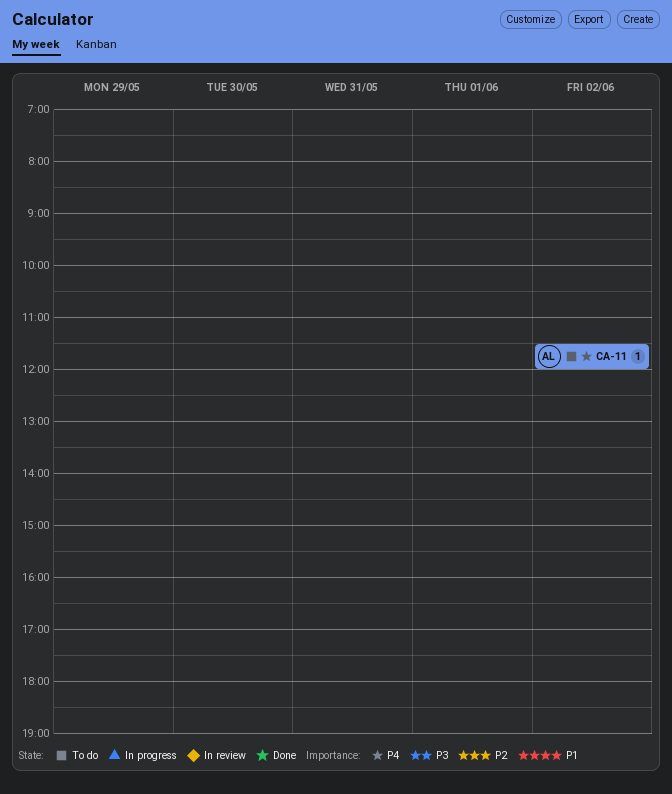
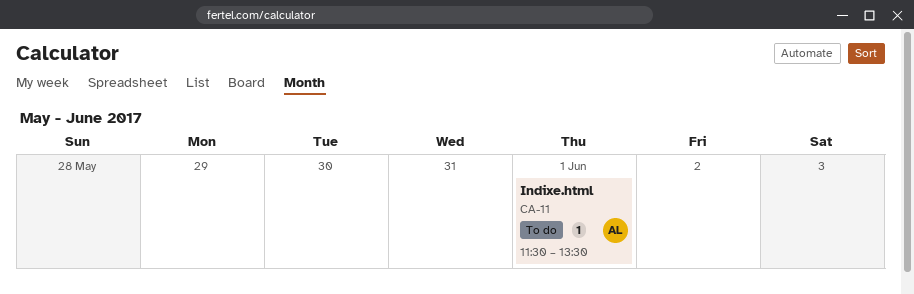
CA-11, day: Jun 2 -> Jun 1
CA-11, ends: 12:00 -> 13:30

